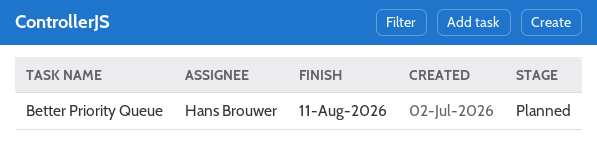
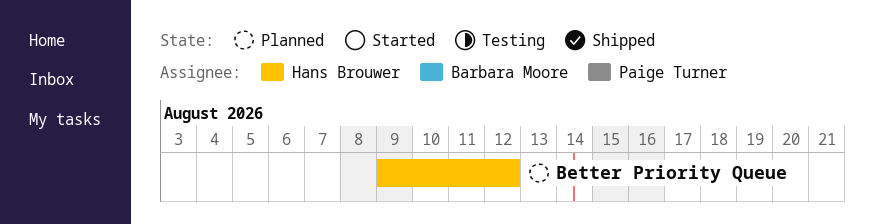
Better Priority Queue, due: Aug 11 -> Aug 12

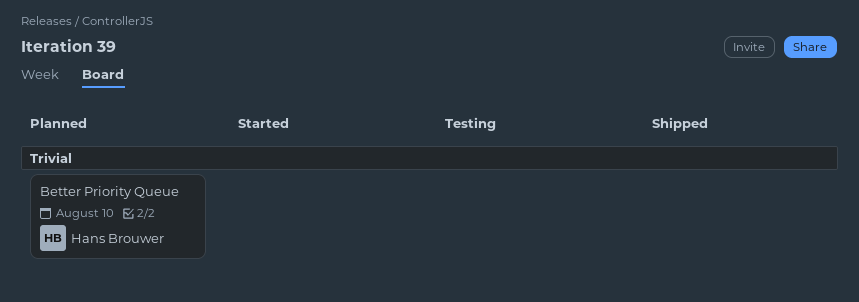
Better Priority Queue, due: Aug 12 -> Aug 10

